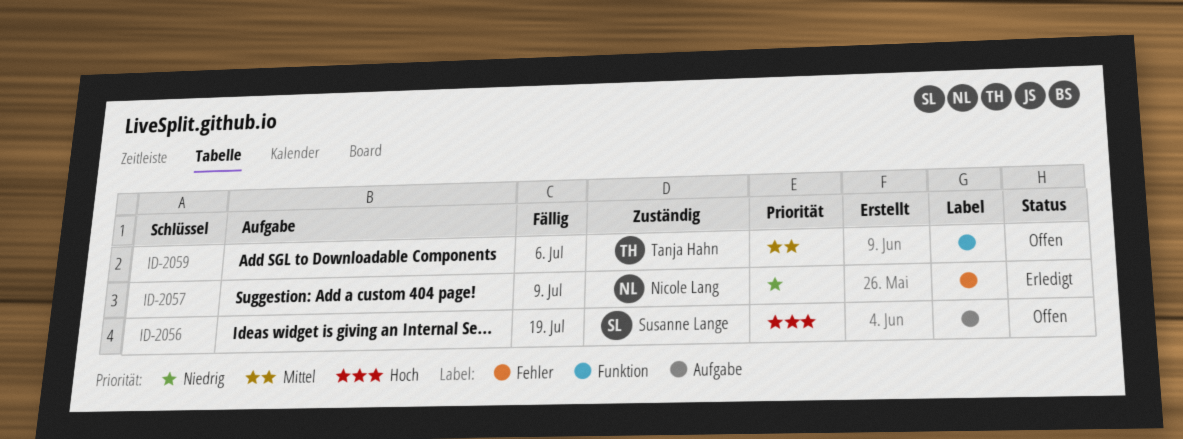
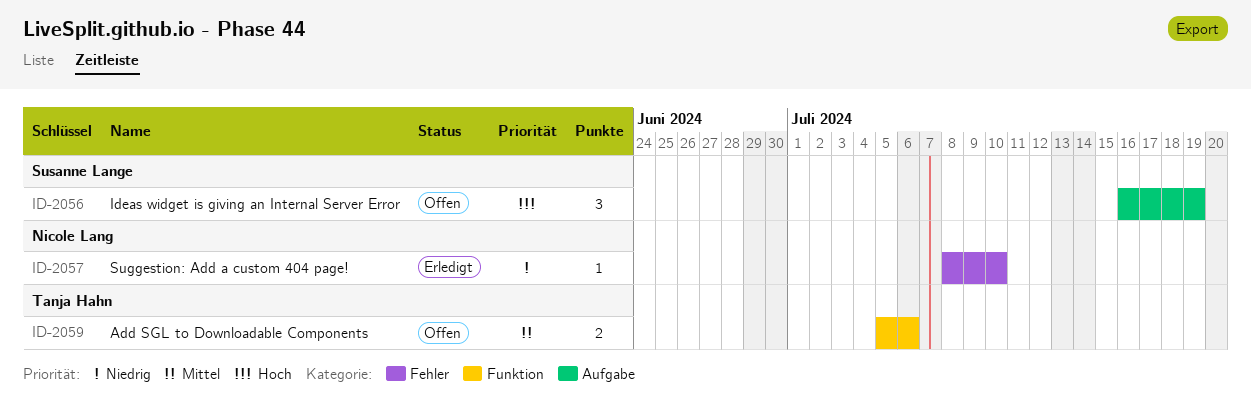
ID-2057, due: Jul 9 -> Jul 10

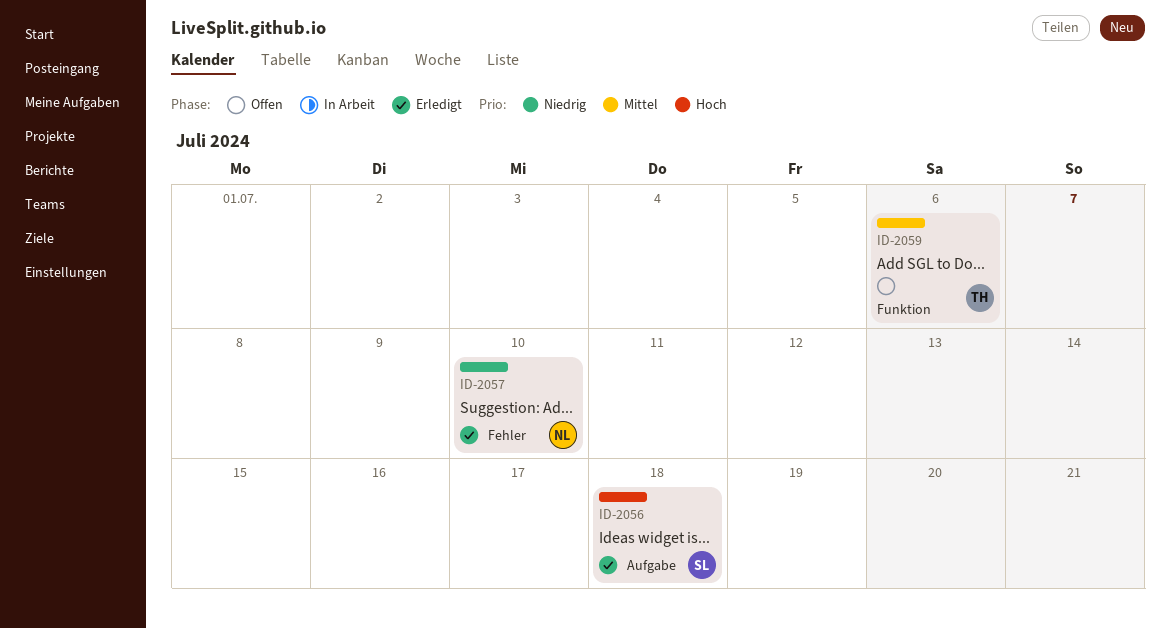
ID-2056, status: Offen -> Erledigt
ID-2056, due: Jul 19 -> Jul 18

